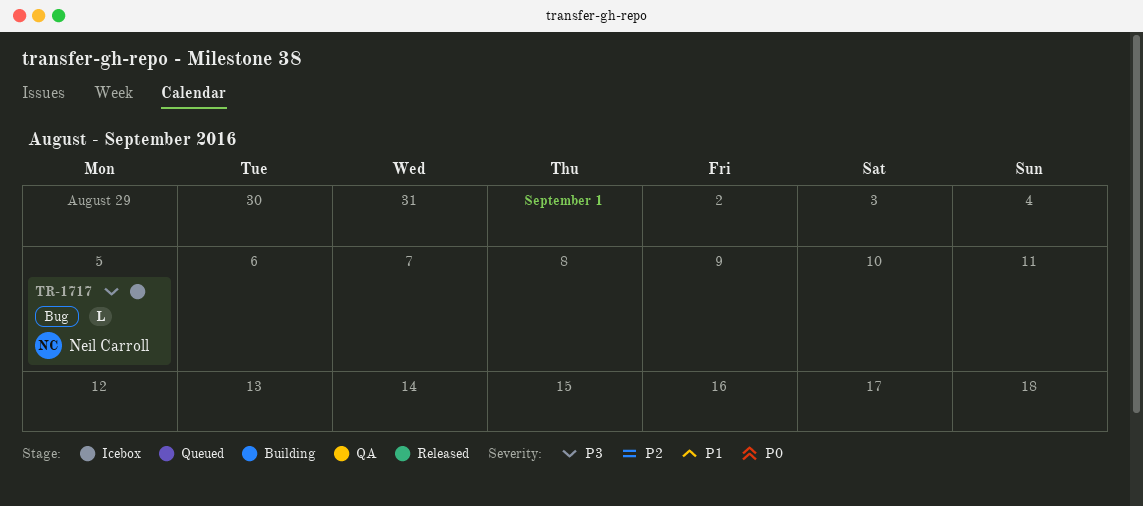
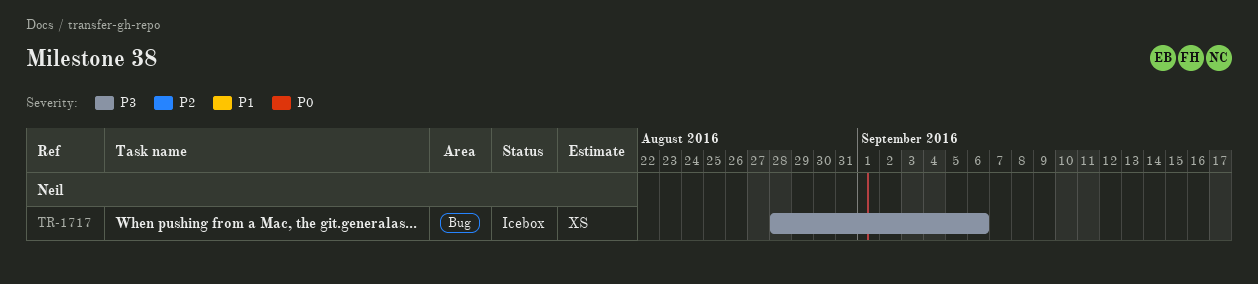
TR-1717, estimate: L -> XS
TR-1717, due: Sep 5 -> Sep 6

